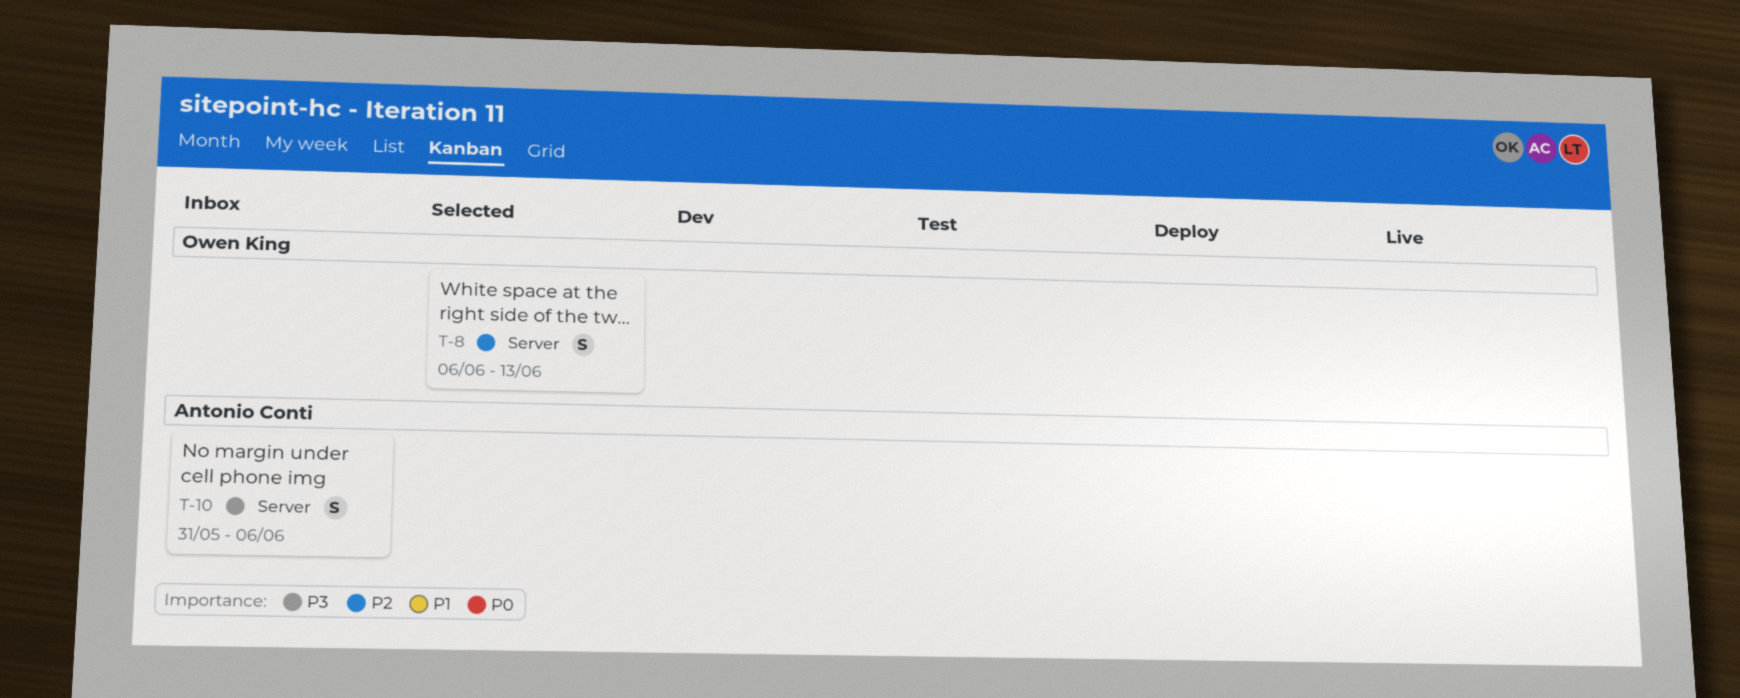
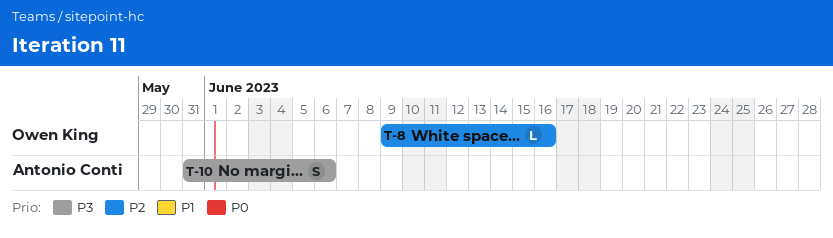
T-8, estimate: S -> L
T-8, start: Jun 6 -> Jun 9
T-8, due: Jun 13 -> Jun 16

